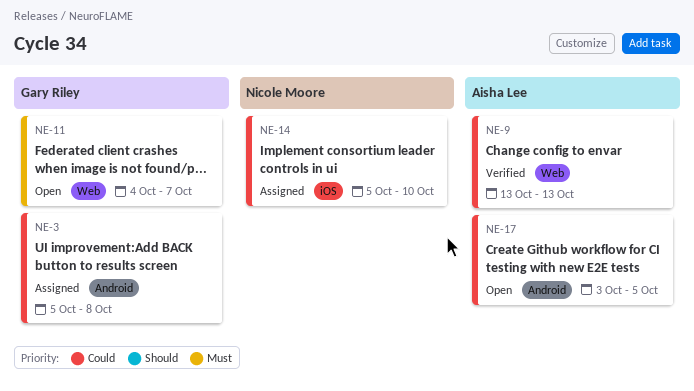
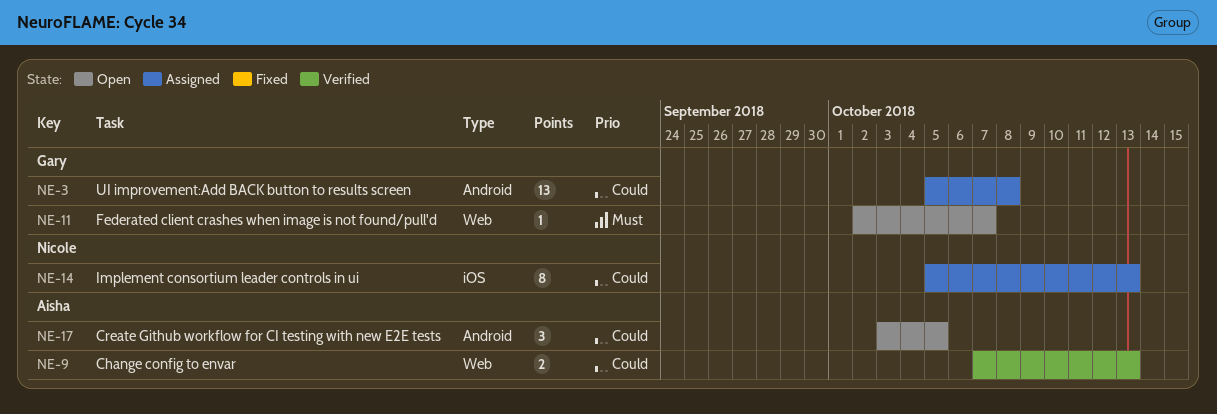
NE-9, start: Oct 13 -> Oct 7
NE-11, start: Oct 4 -> Oct 2
NE-14, due: Oct 10 -> Oct 13

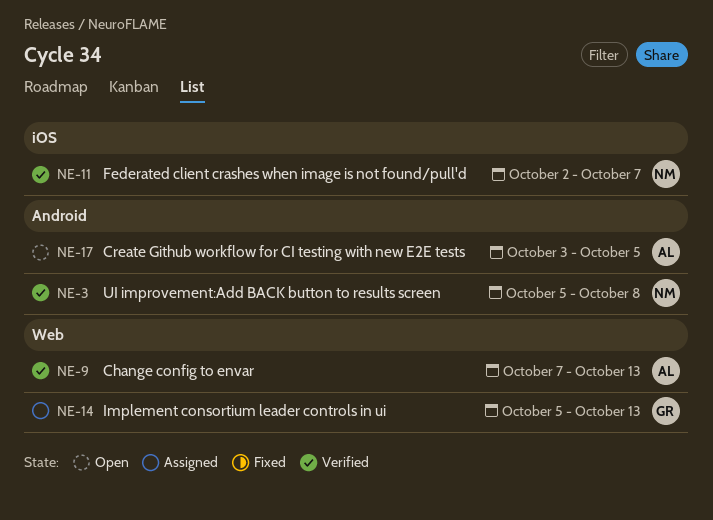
NE-3, status: Assigned -> Verified
NE-3, owner: Gary -> Nicole
NE-11, status: Open -> Verified
NE-11, owner: Gary -> Nicole
NE-11, label: Web -> iOS
NE-14, owner: Nicole -> Gary
NE-14, label: iOS -> Web

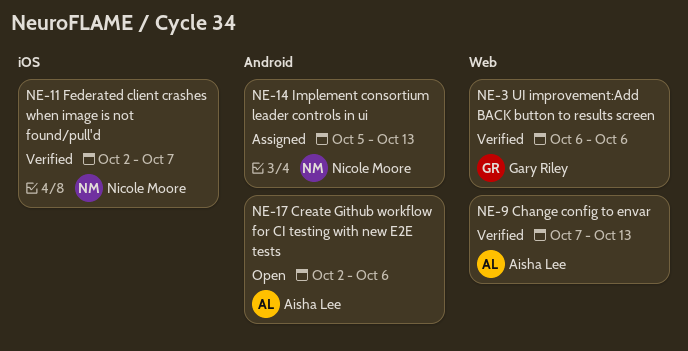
NE-3, owner: Nicole Moore -> Gary Riley
NE-3, label: Android -> Web
NE-3, start: Oct 5 -> Oct 6
NE-3, due: Oct 8 -> Oct 6
NE-14, owner: Gary Riley -> Nicole Moore
NE-14, label: Web -> Android
NE-17, start: Oct 3 -> Oct 2
NE-17, due: Oct 5 -> Oct 6

